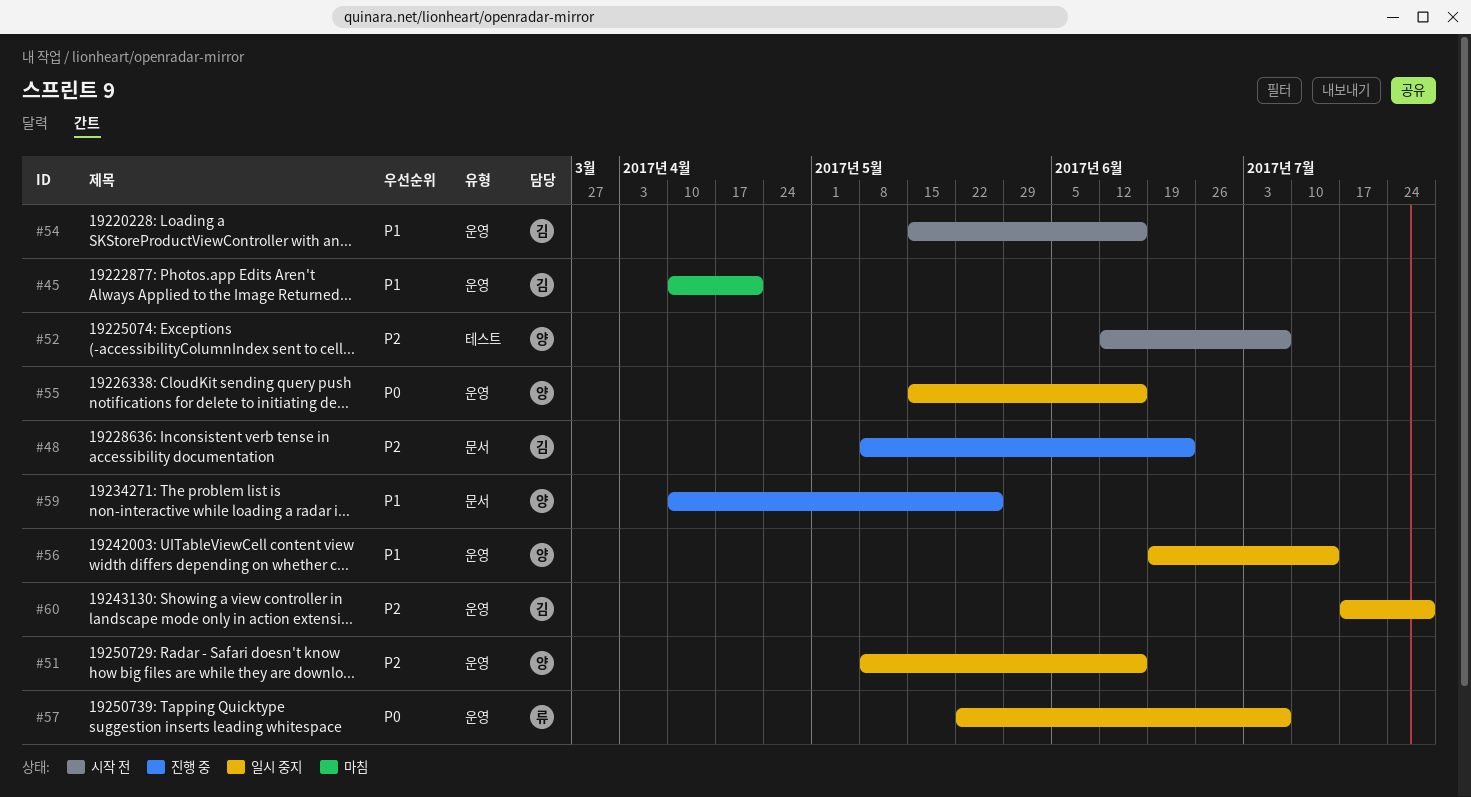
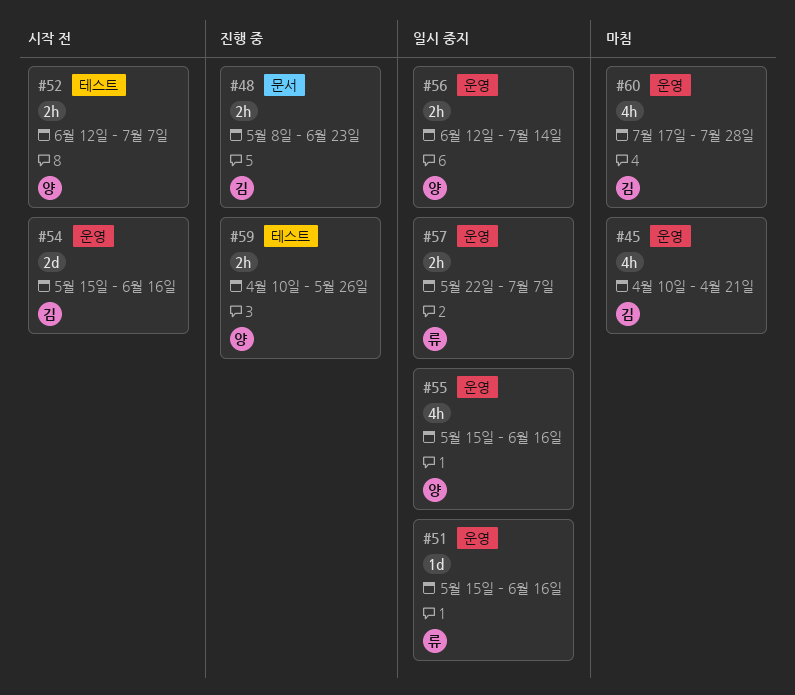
#51, owner: 양 -> 류
#51, start: May 8 -> May 15
#56, start: Jun 19 -> Jun 12
#59, label: 문서 -> 테스트
#60, status: 일시 중지 -> 마침

